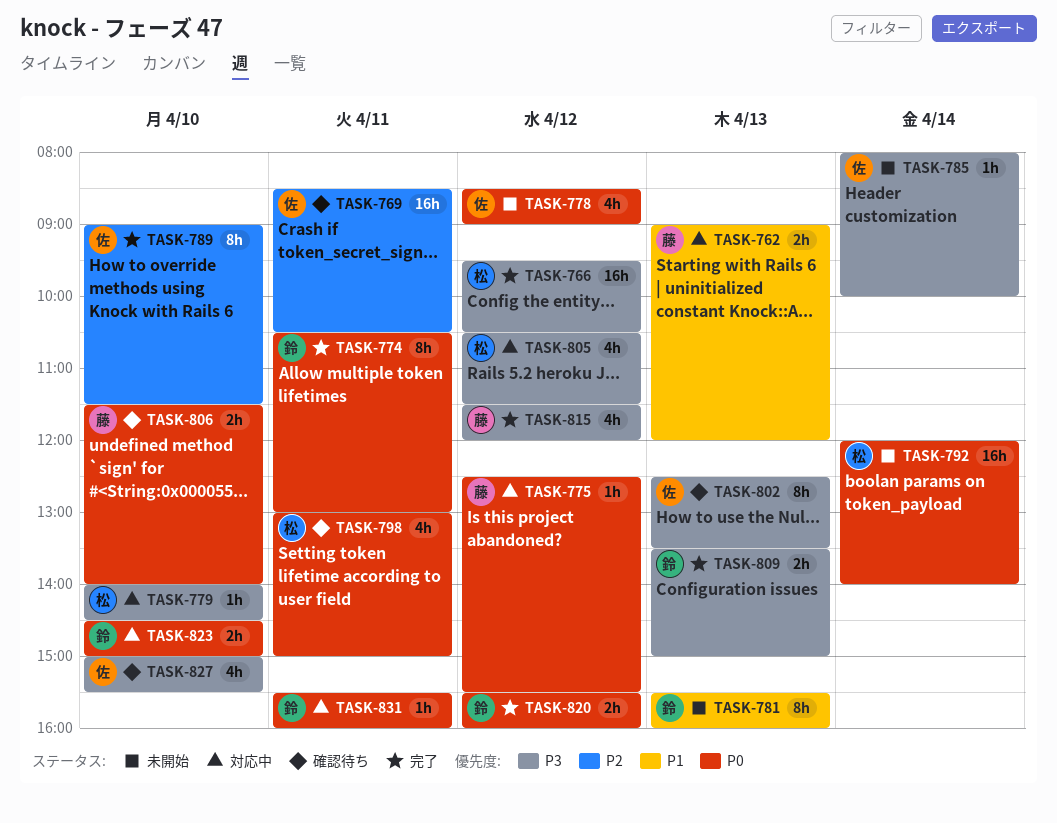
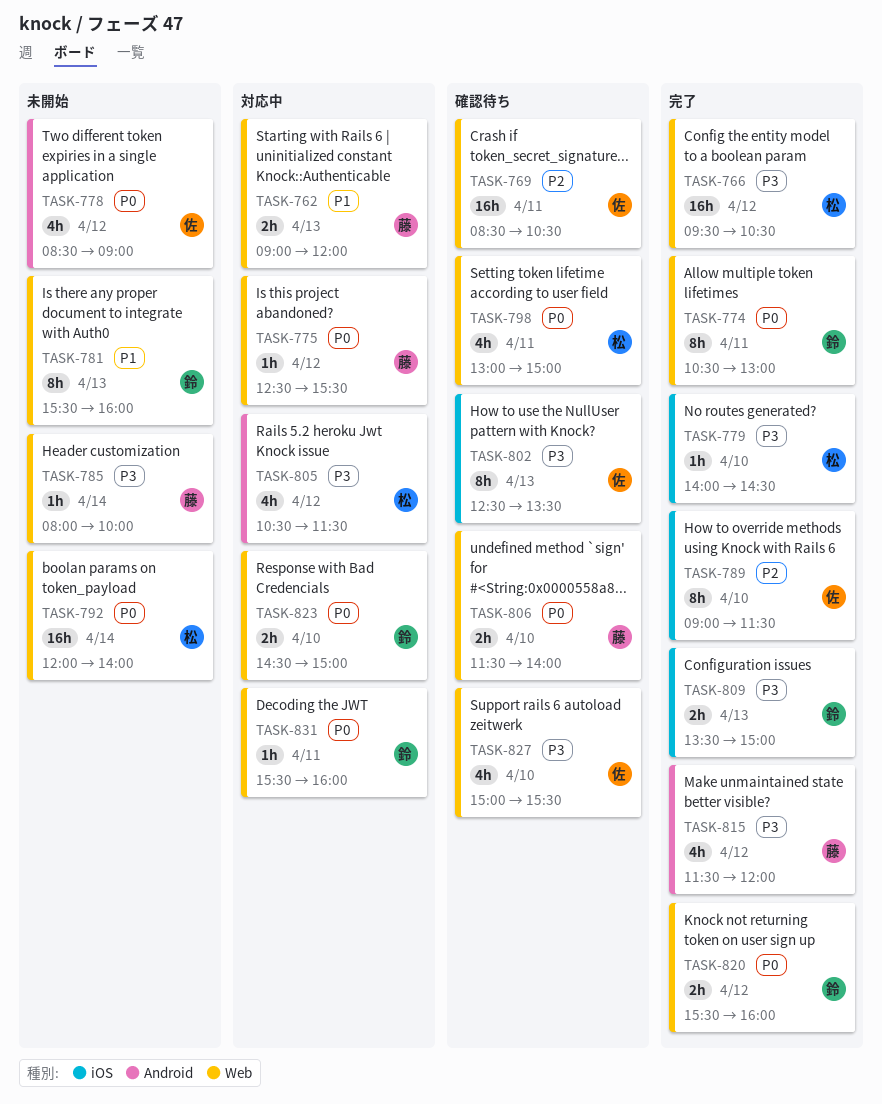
TASK-779, status: 対応中 -> 完了
TASK-785, owner: 佐 -> 藤

